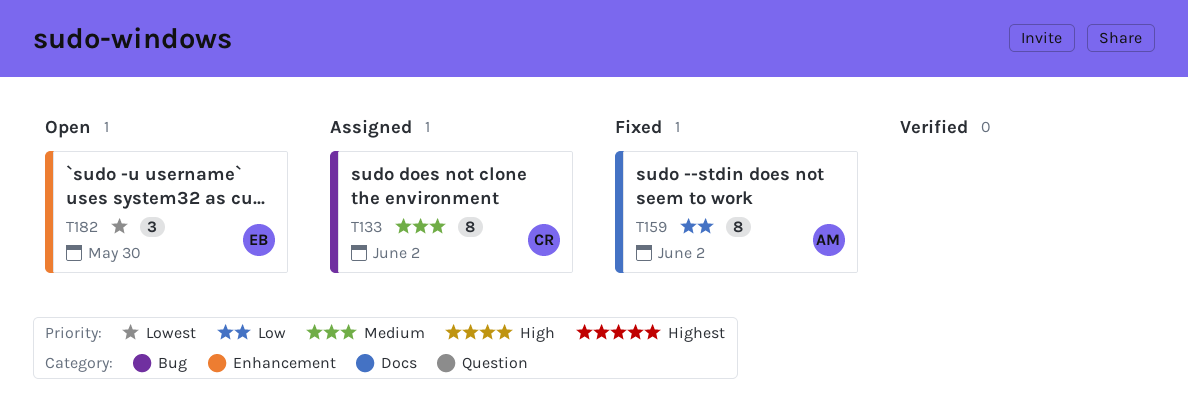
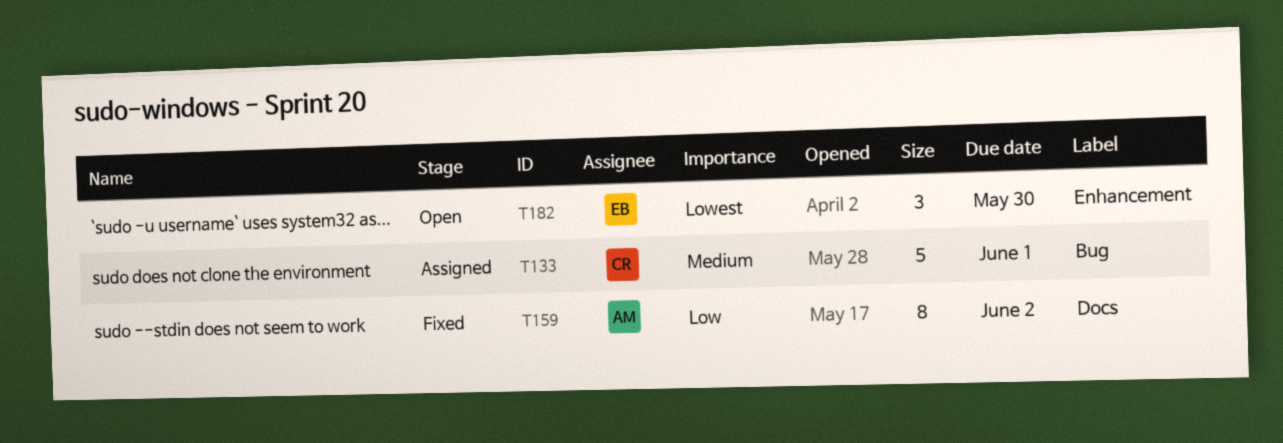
T133, estimate: 8 -> 5
T133, due: Jun 2 -> Jun 1

